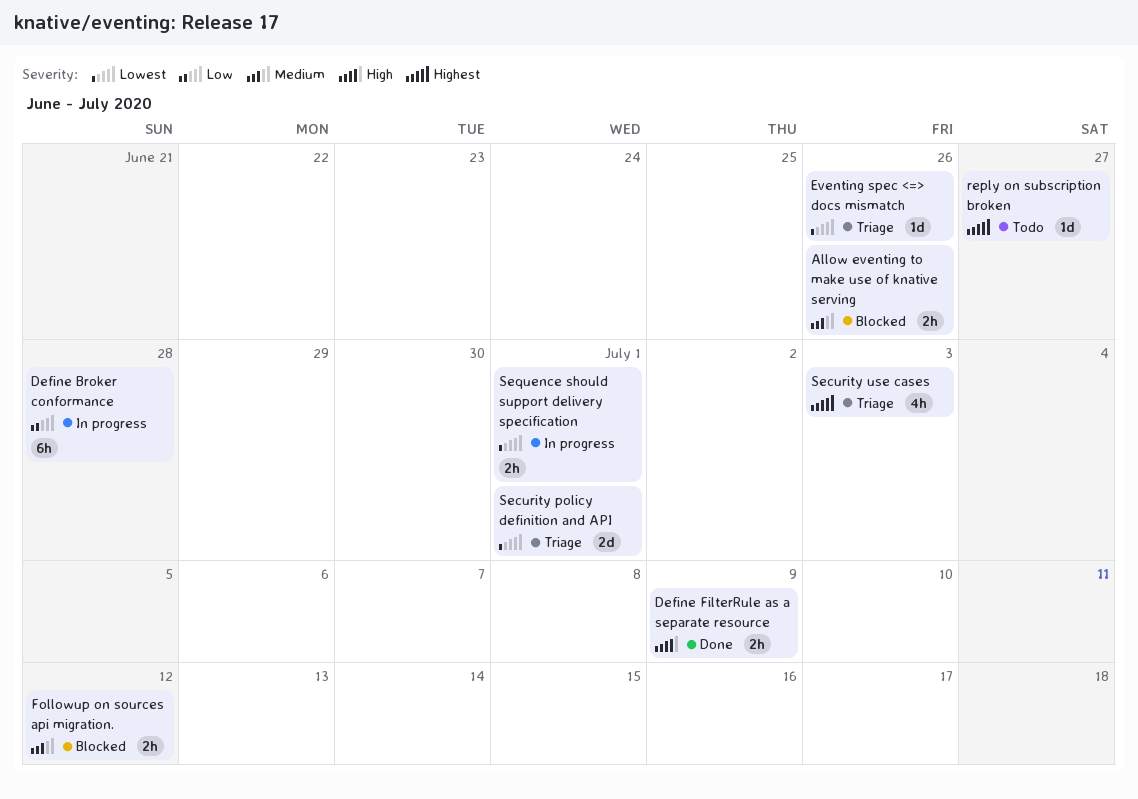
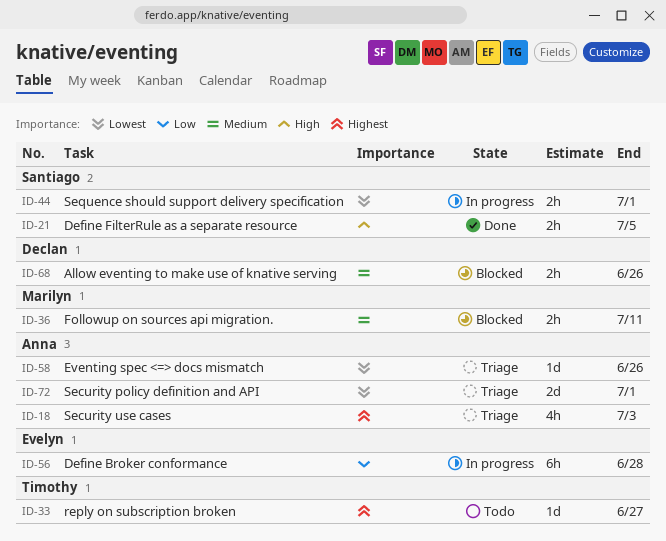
Define FilterRule as a separate resource, due: Jul 9 -> Jul 5
Followup on sources api migration., due: Jul 12 -> Jul 11

